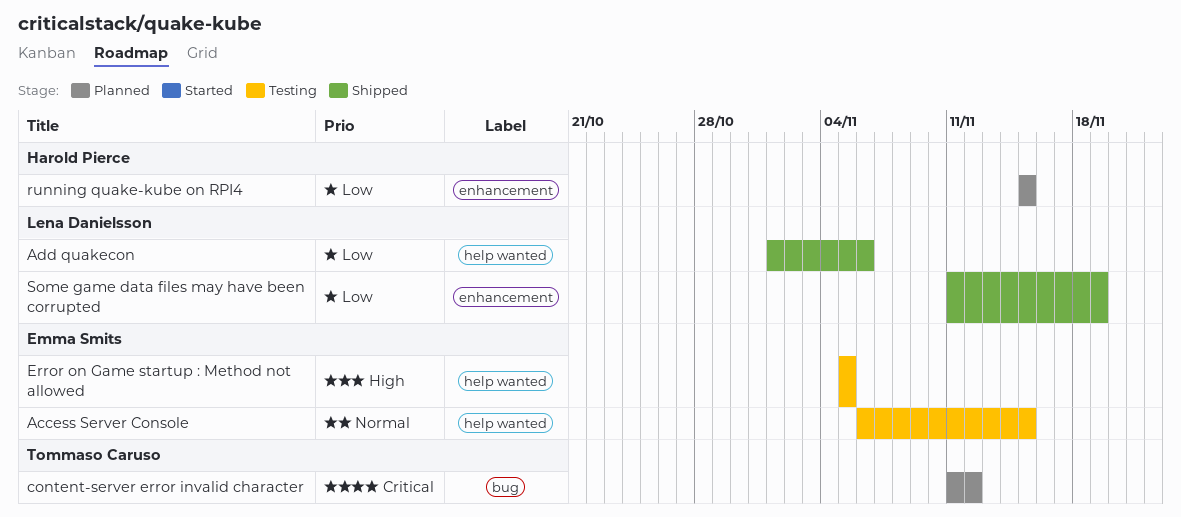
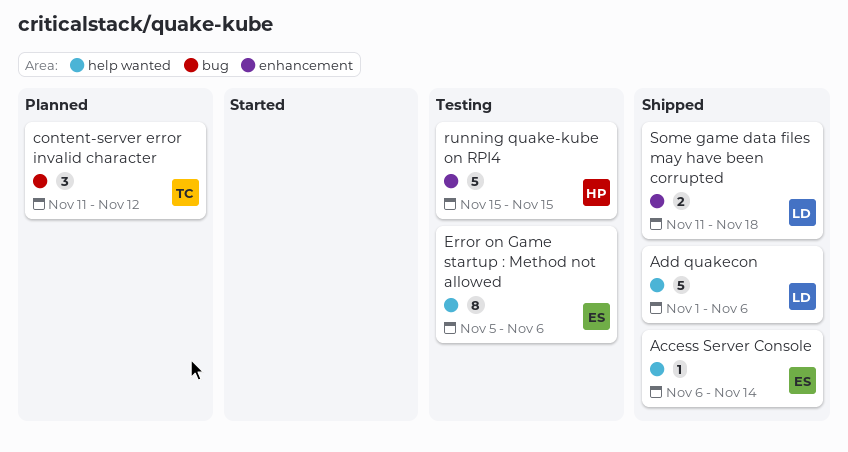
Access Server Console, status: Testing -> Shipped
Access Server Console, due: Nov 15 -> Nov 14
Error on Game startup : Method not allowed, due: Nov 5 -> Nov 6
running quake-kube on RPI4, status: Planned -> Testing
Some game data files may have been corrupted, due: Nov 19 -> Nov 18

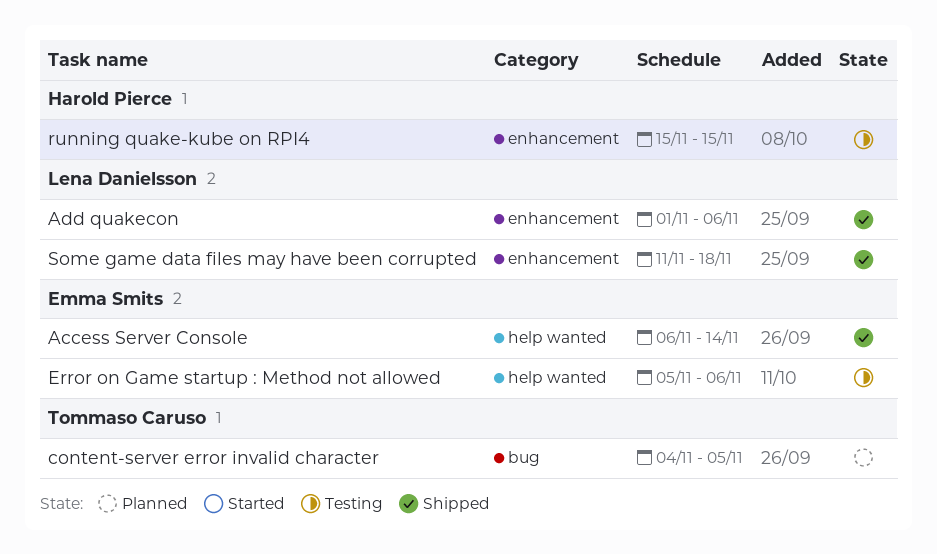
Add quakecon, label: help wanted -> enhancement
content-server error invalid character, start: Nov 11 -> Nov 4
content-server error invalid character, due: Nov 12 -> Nov 5

